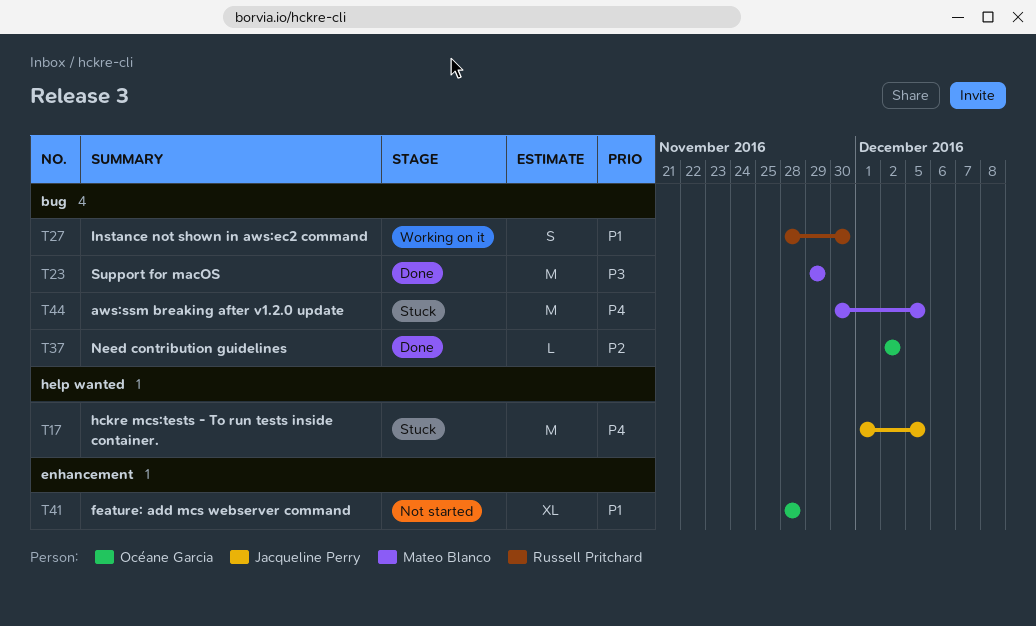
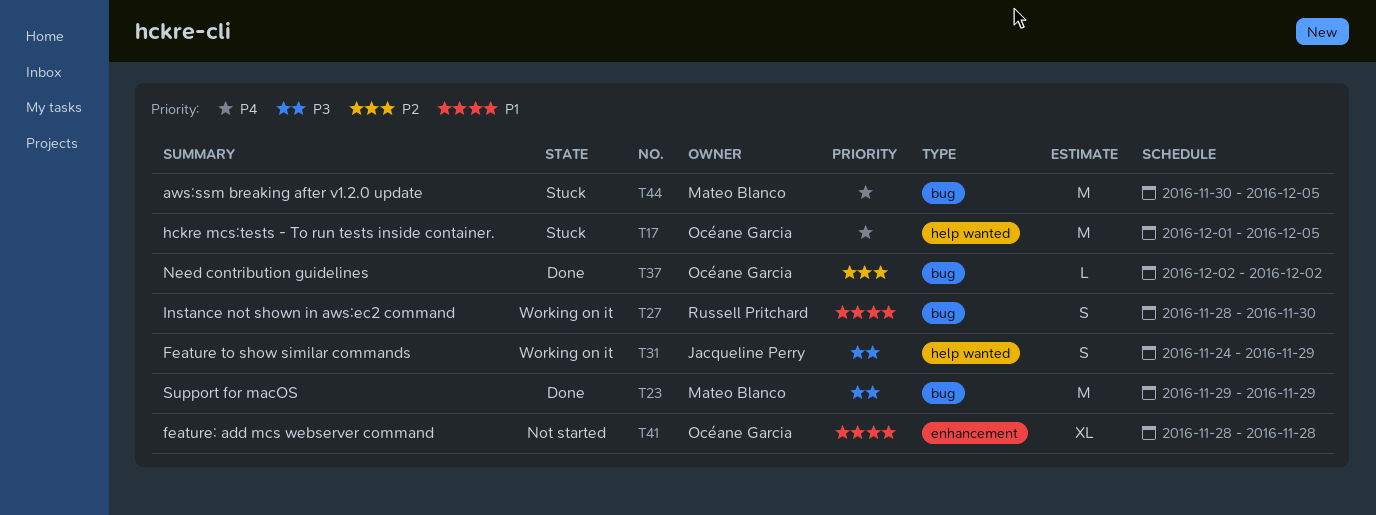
T17, owner: Jacqueline Perry -> Océane Garcia
T31: none -> present

